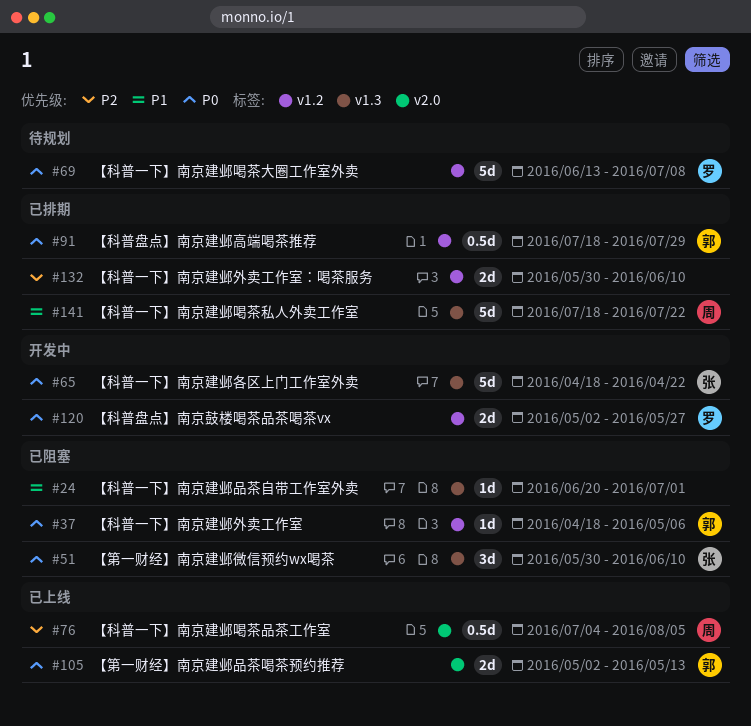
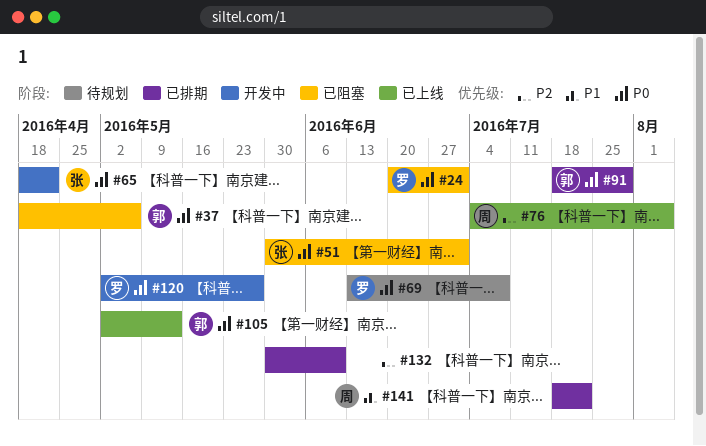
#24, owner: none -> 罗
#24, priority: P1 -> P0
#51, due: Jun 10 -> Jul 1

